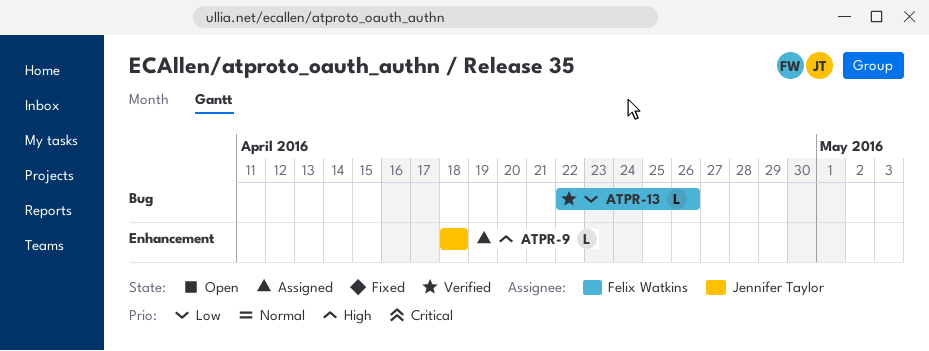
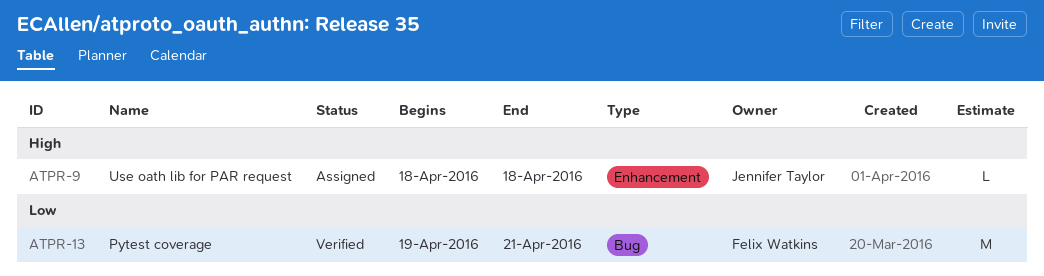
ATPR-13, estimate: L -> M
ATPR-13, start: Apr 22 -> Apr 19
ATPR-13, due: Apr 26 -> Apr 21

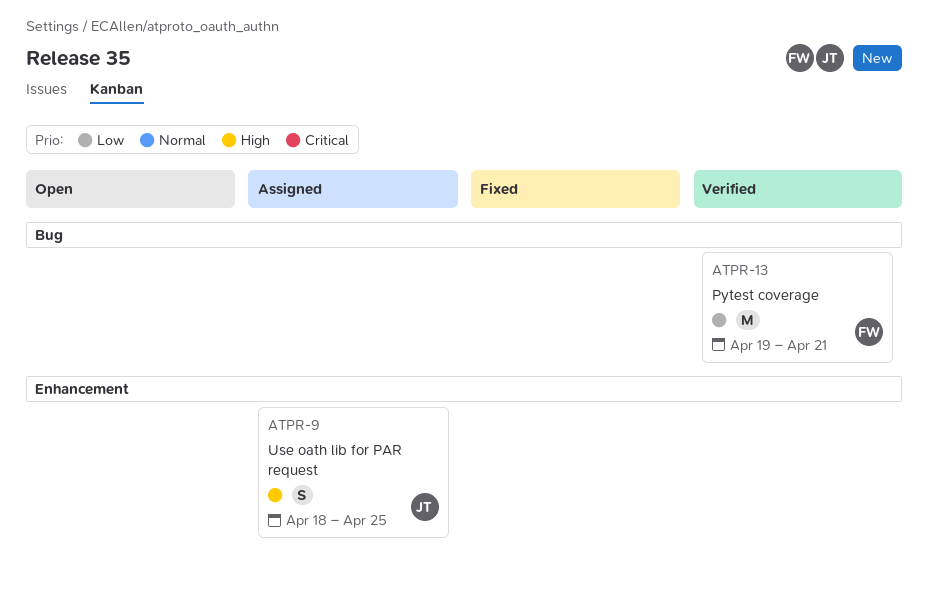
ATPR-9, estimate: L -> S
ATPR-9, due: Apr 18 -> Apr 25

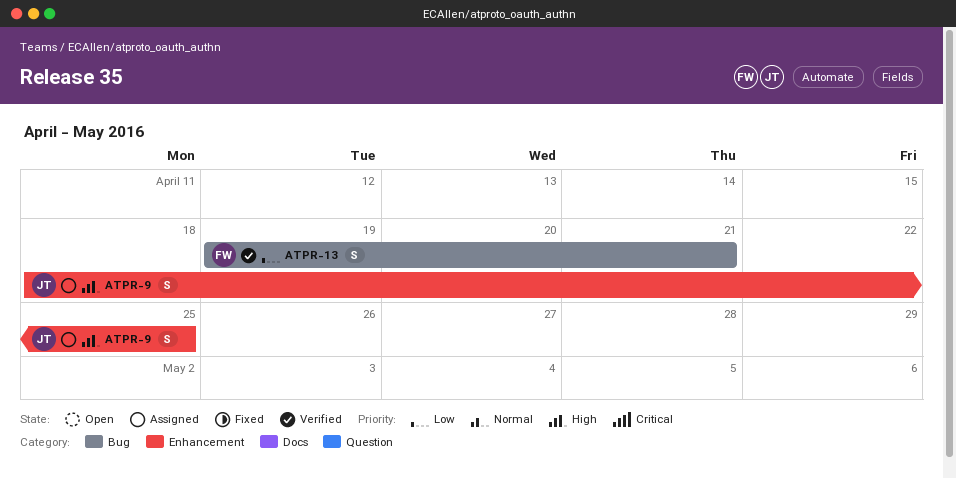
ATPR-13, estimate: M -> S

